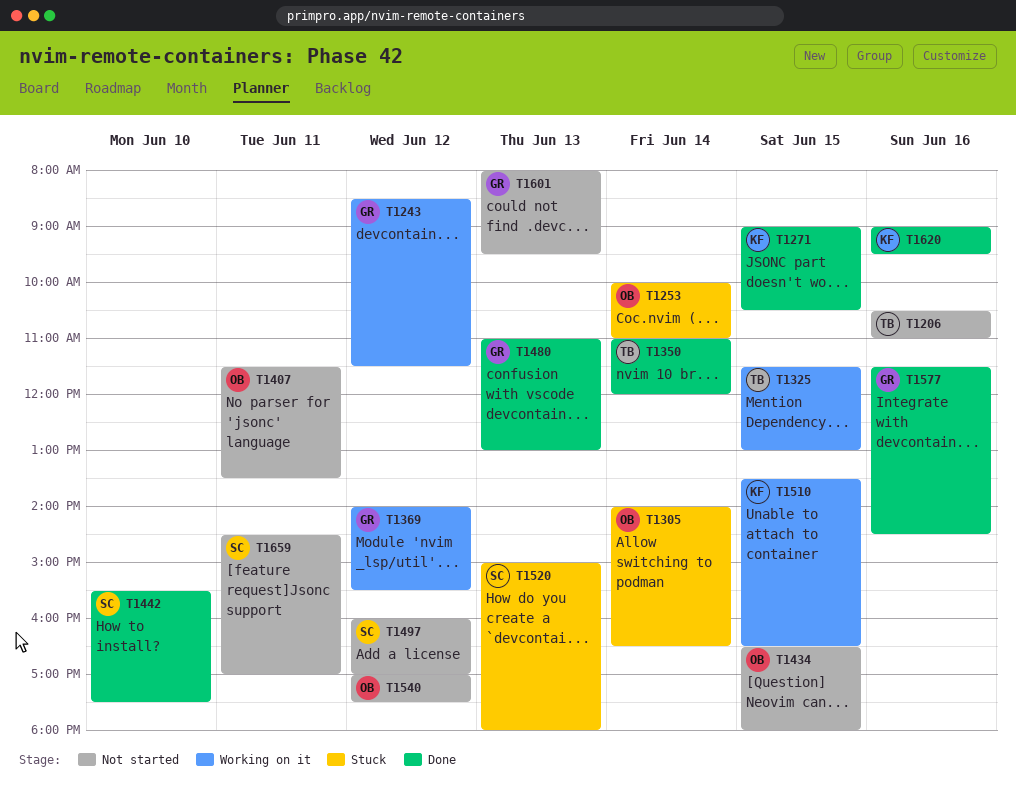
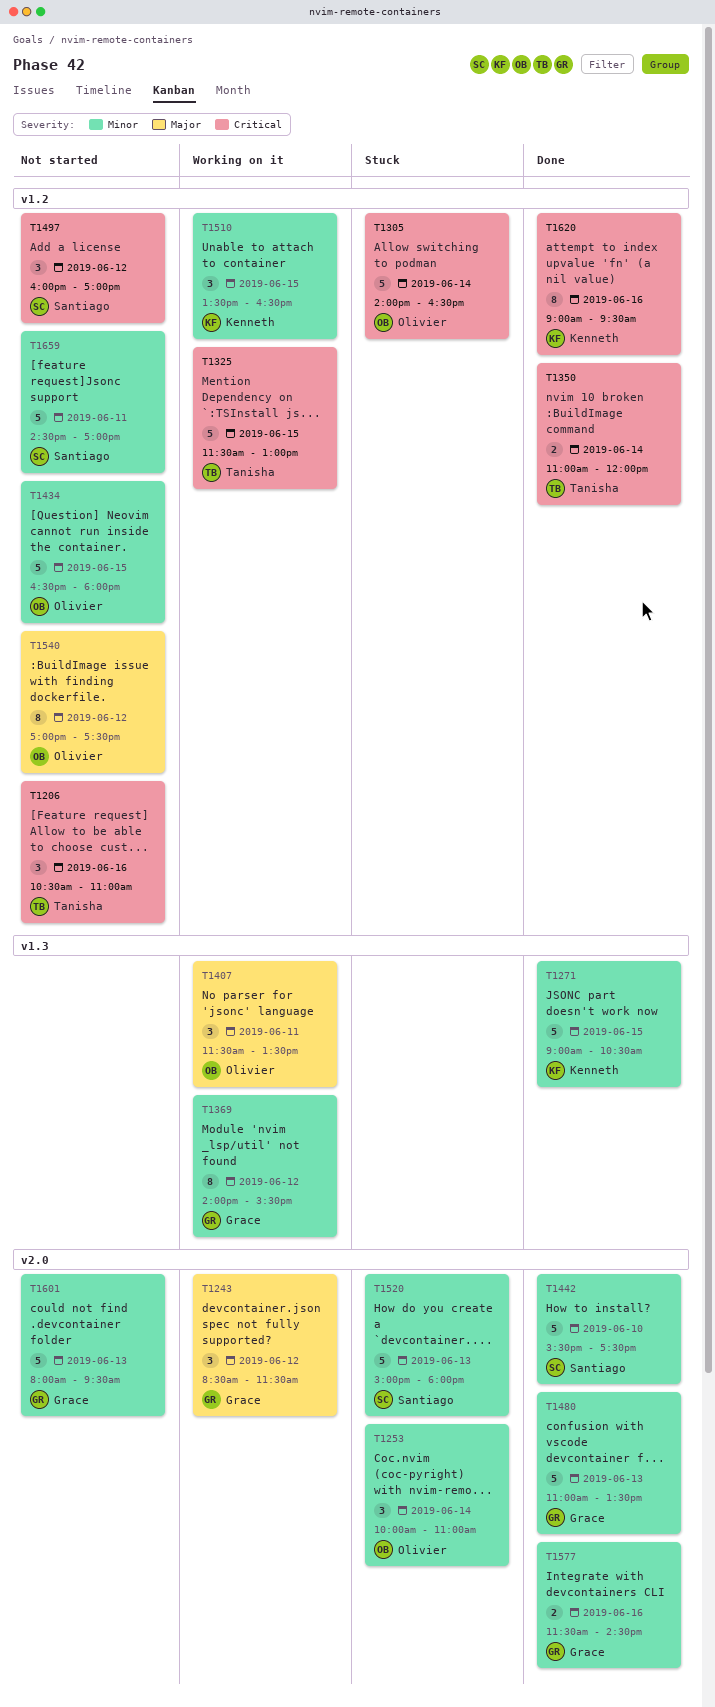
T1407, status: Not started -> Working on it
T1480, ends: 13:00 -> 13:30

